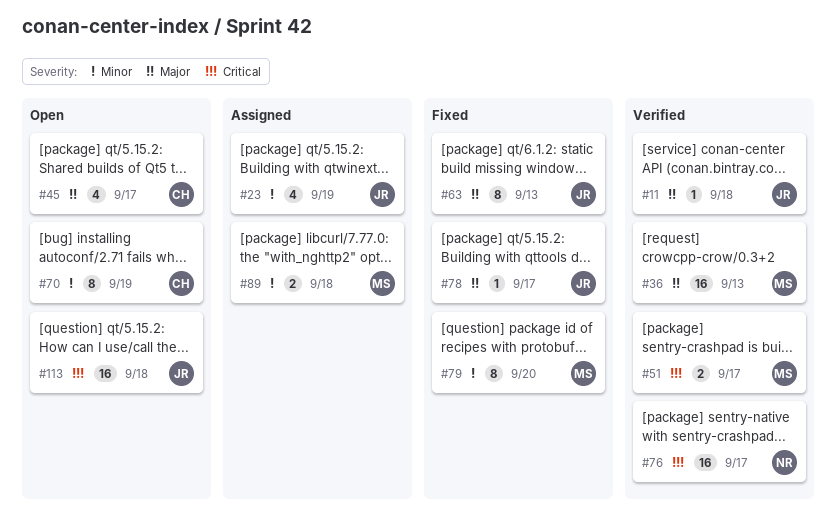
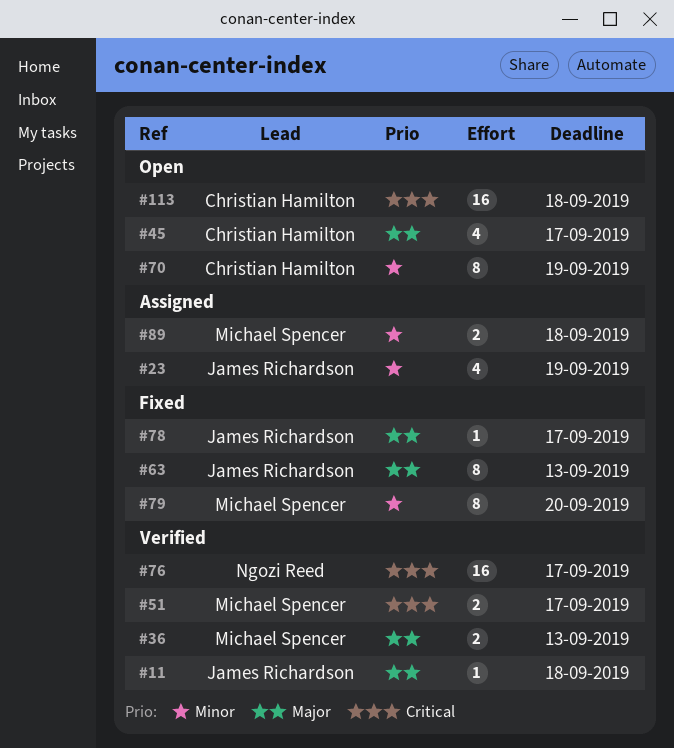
#36, estimate: 16 -> 2
#113, owner: James Richardson -> Christian Hamilton

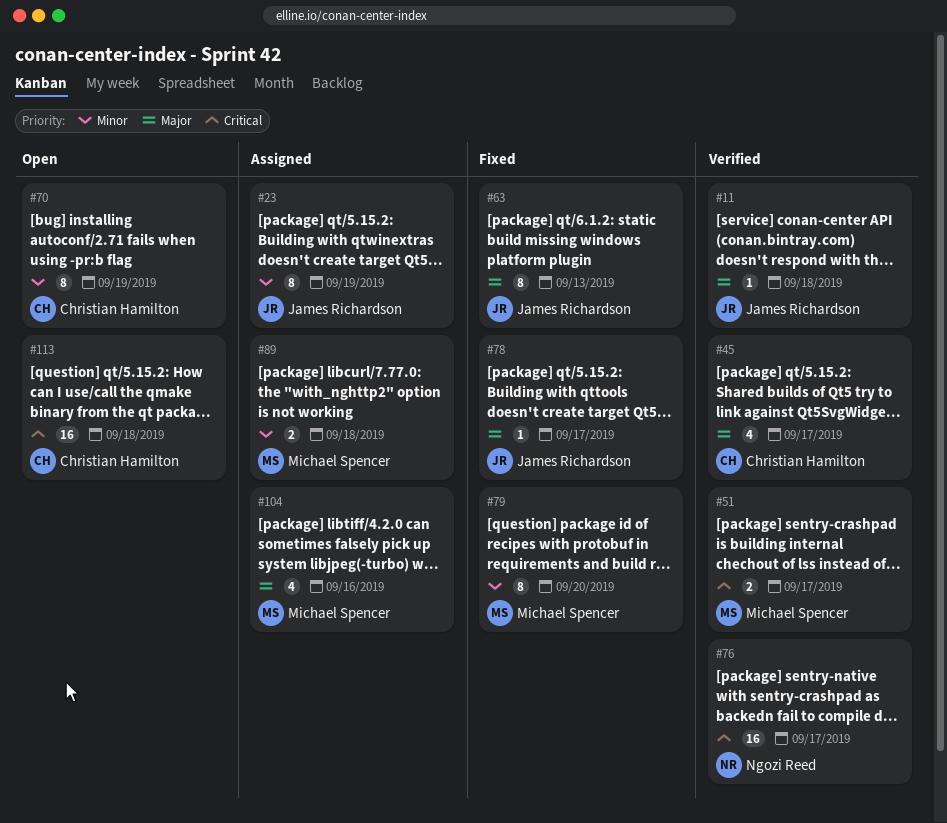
#23, estimate: 4 -> 8
#36: present -> none
#45, status: Open -> Verified
#104: none -> present

